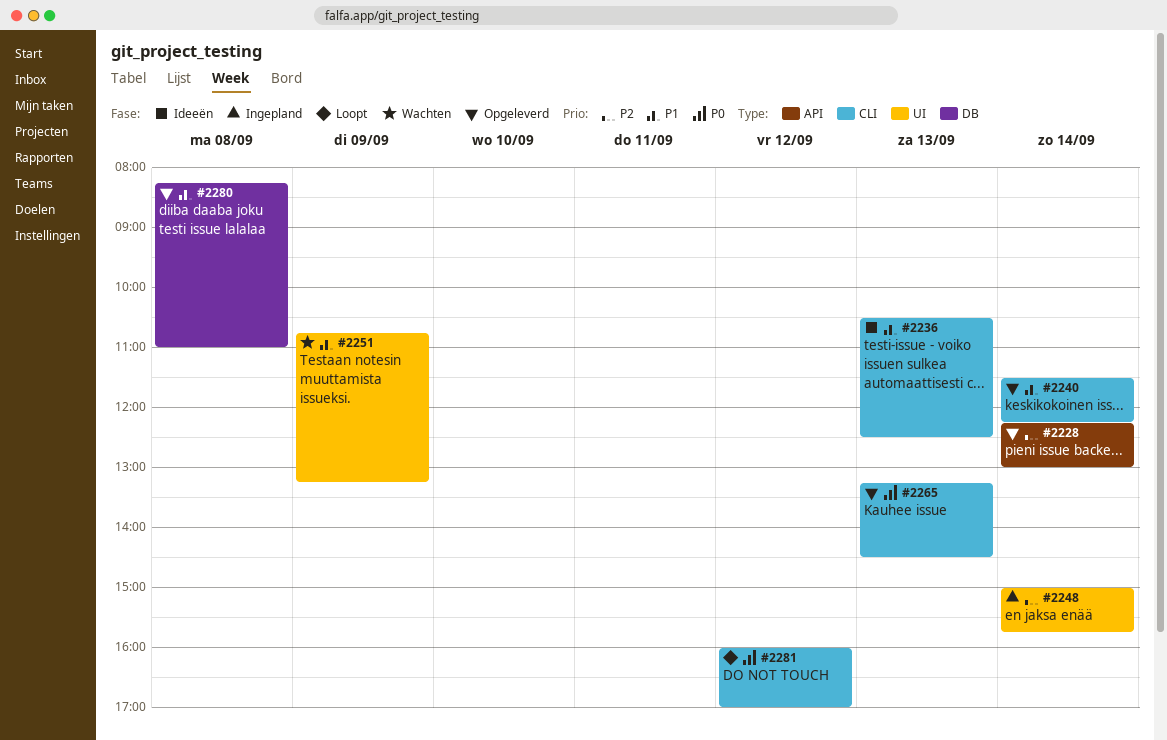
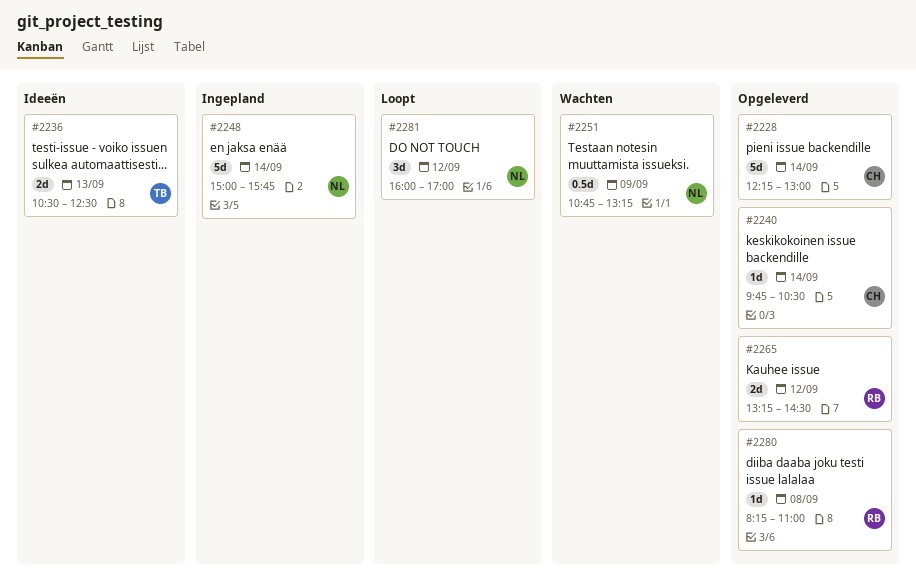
#2240, begins: 11:30 -> 09:45
#2240, ends: 12:15 -> 10:30
#2265, day: Sep 13 -> Sep 12

